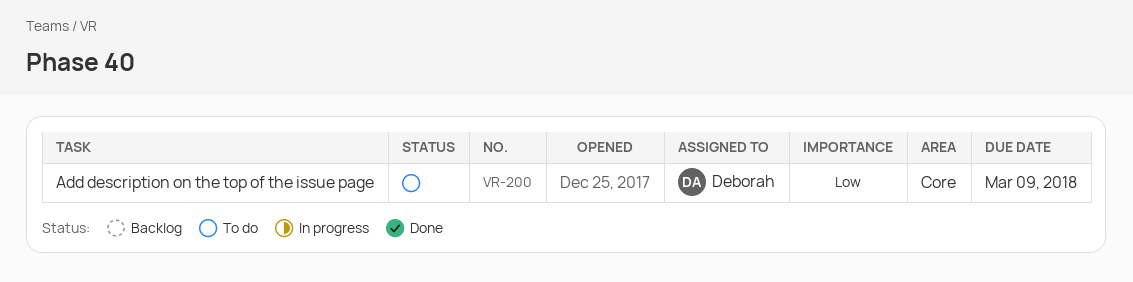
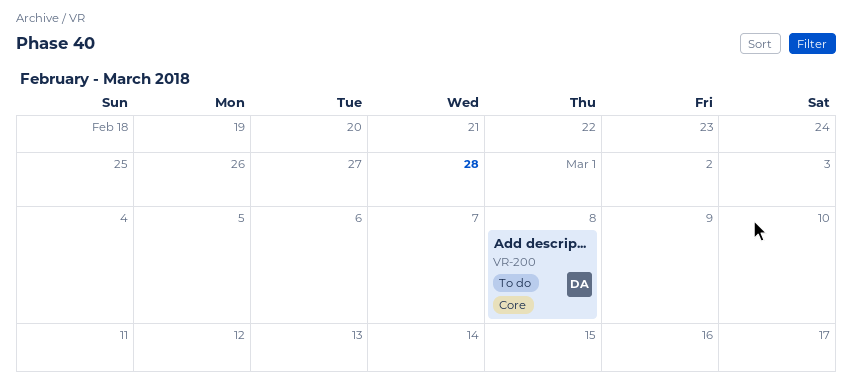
VR-200, due: Mar 9 -> Mar 8

